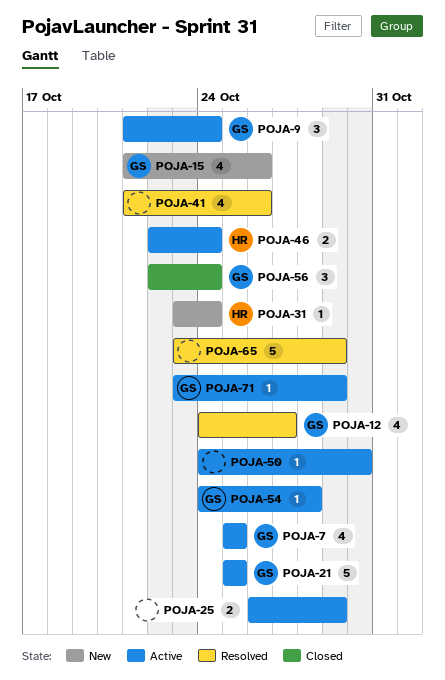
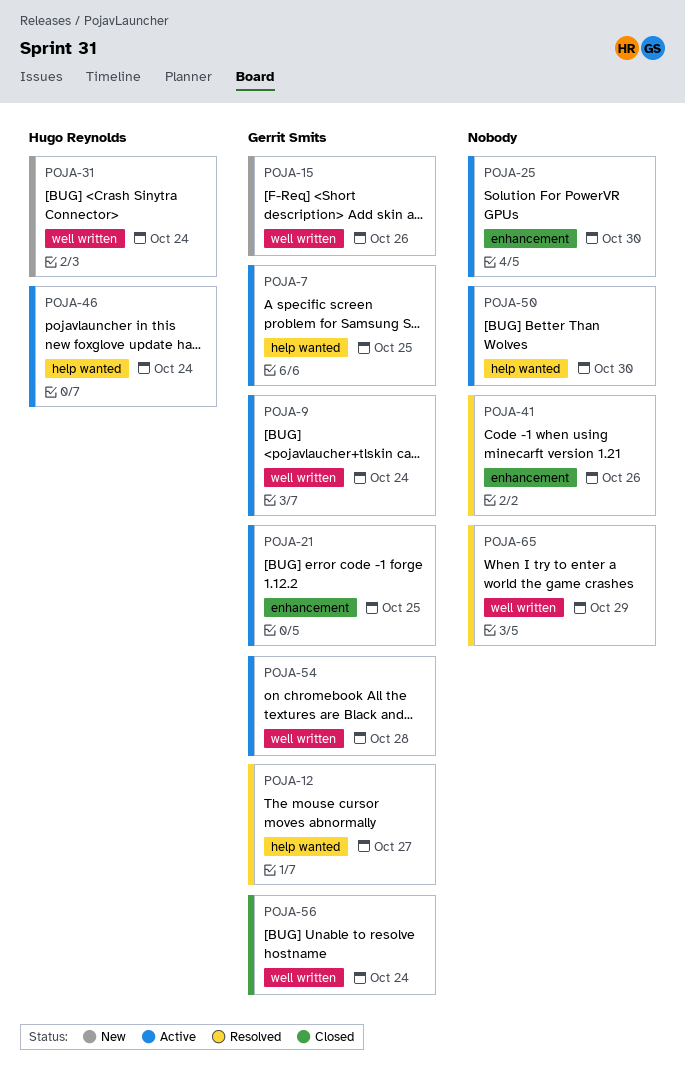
POJA-25, due: Oct 29 -> Oct 30
POJA-71: present -> none

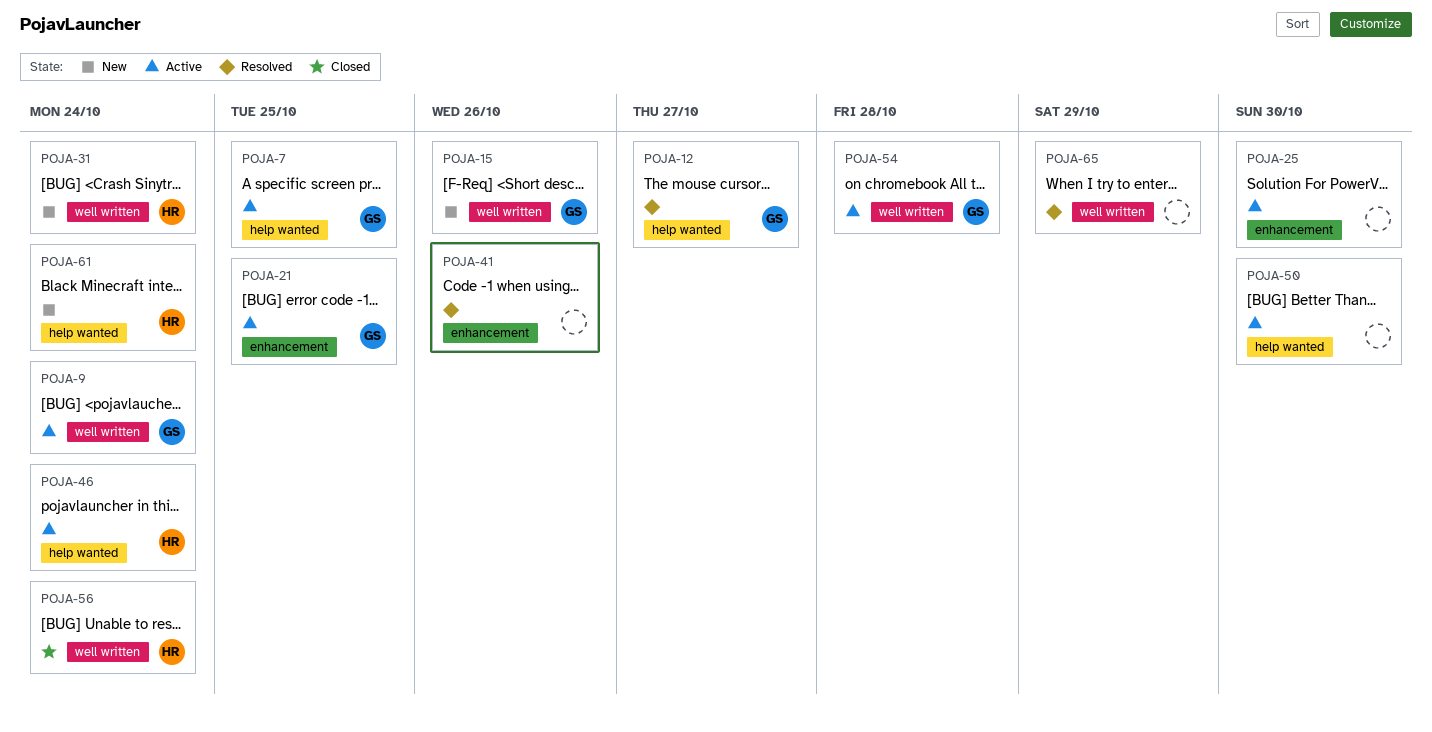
POJA-56, owner: Gerrit Smits -> Hugo Reynolds
POJA-61: none -> present

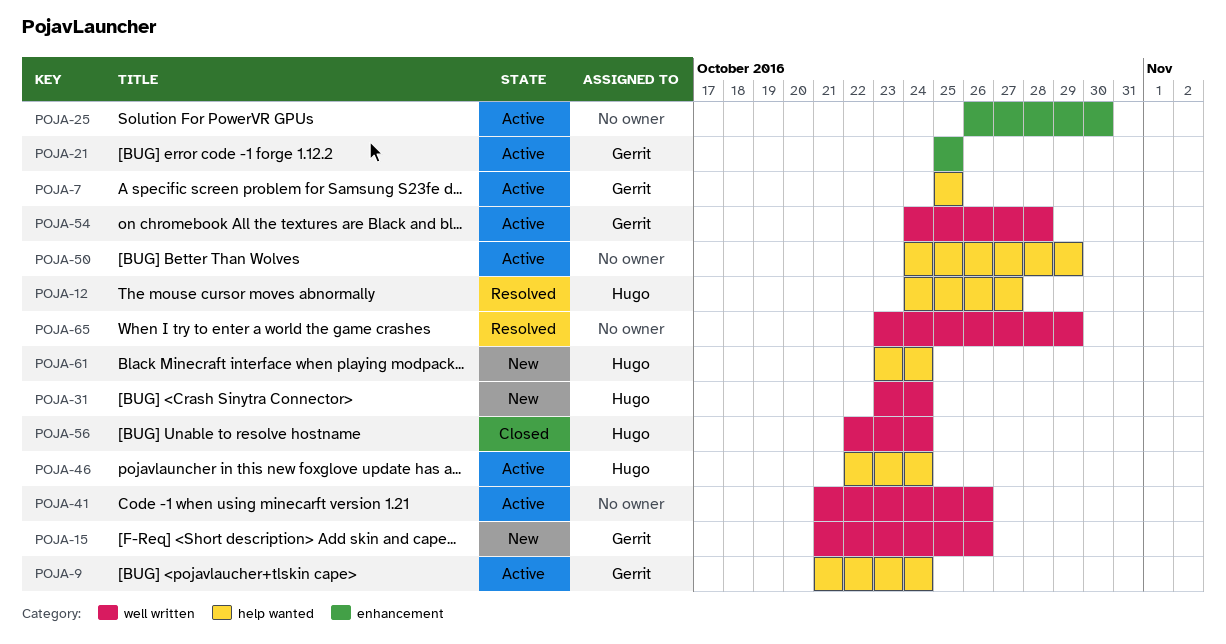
POJA-9, label: well written -> help wanted
POJA-12, owner: Gerrit -> Hugo
POJA-41, status: Resolved -> Active
POJA-41, label: enhancement -> well written
POJA-50, due: Oct 30 -> Oct 29

